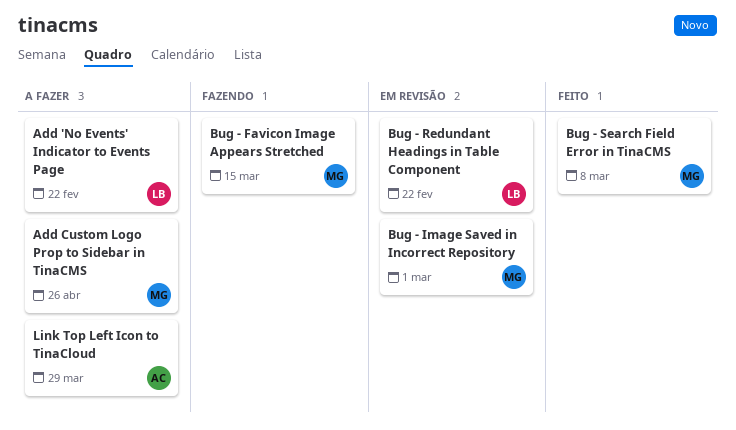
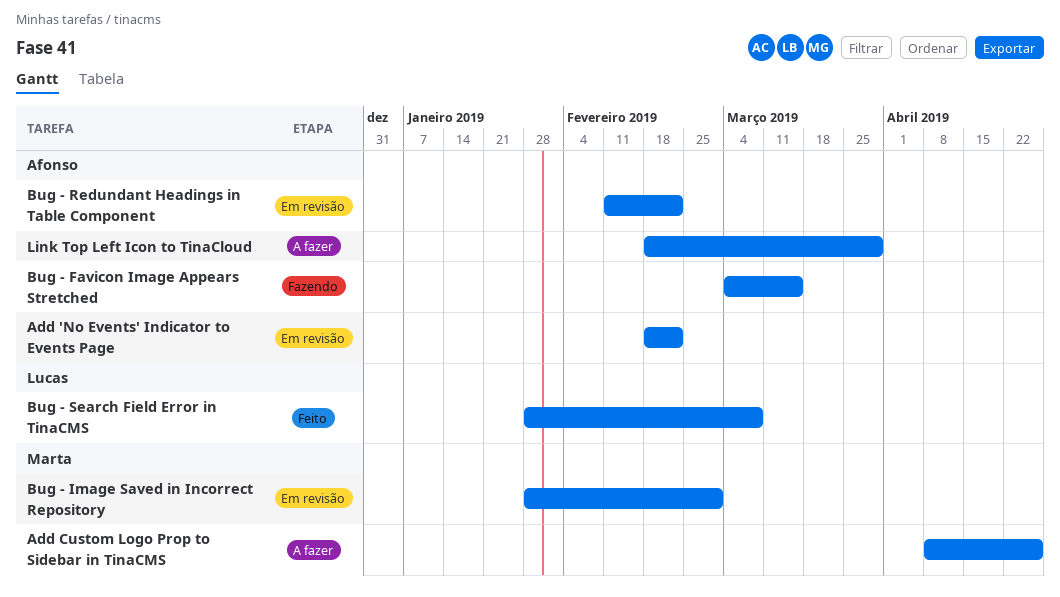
Add 'No Events' Indicator to Events Page, status: A fazer -> Em revisão
Add 'No Events' Indicator to Events Page, owner: Lucas -> Afonso
Bug - Favicon Image Appears Stretched, owner: Marta -> Afonso
Bug - Redundant Headings in Table Component, owner: Lucas -> Afonso
Bug - Search Field Error in TinaCMS, owner: Marta -> Lucas

